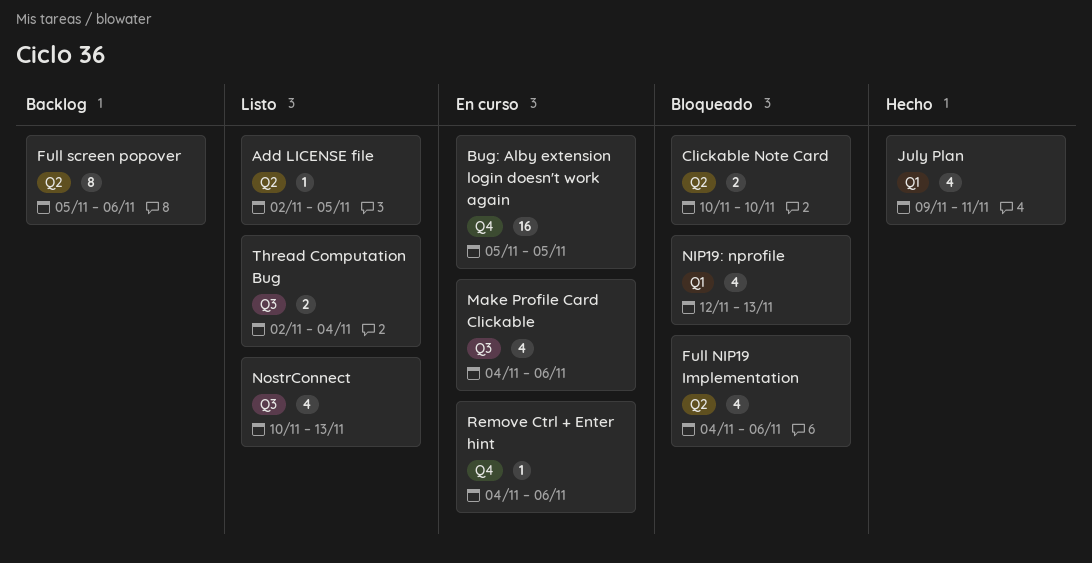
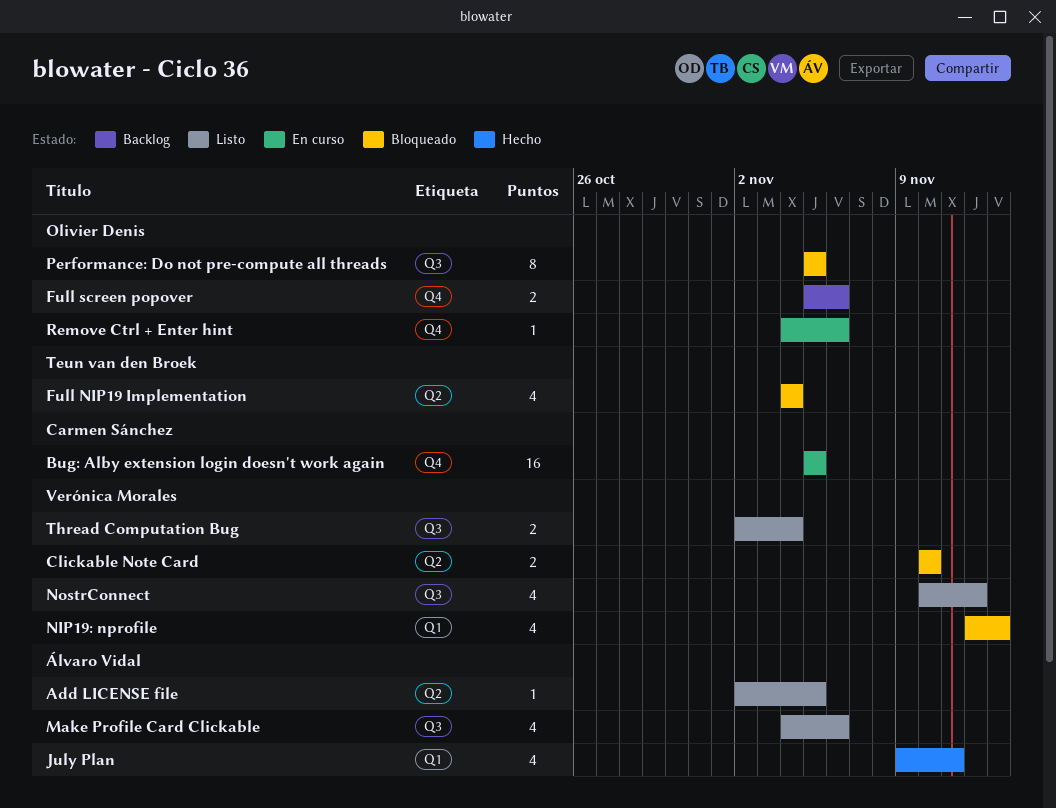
Full NIP19 Implementation, due: Nov 6 -> Nov 4
Full screen popover, label: Q2 -> Q4
Full screen popover, estimate: 8 -> 2
Make Profile Card Clickable, status: En curso -> Listo
NostrConnect, due: Nov 13 -> Nov 12
Performance: Do not pre-compute all threads: none -> present

